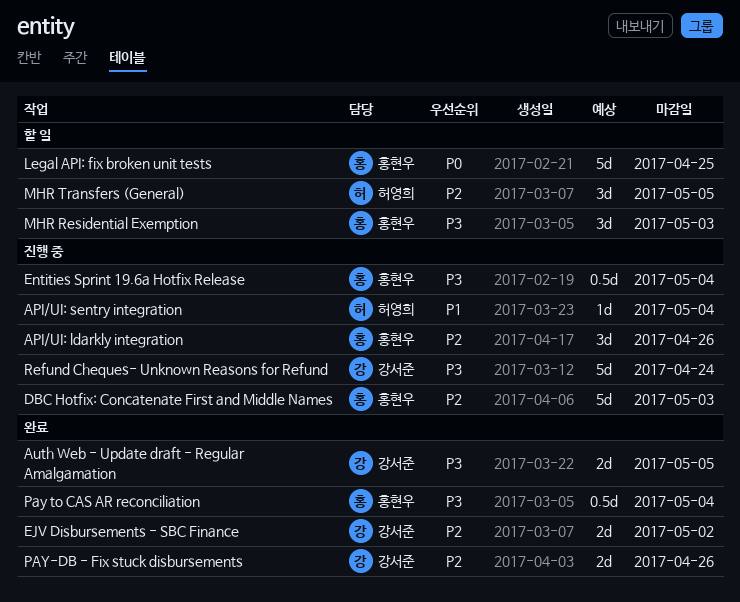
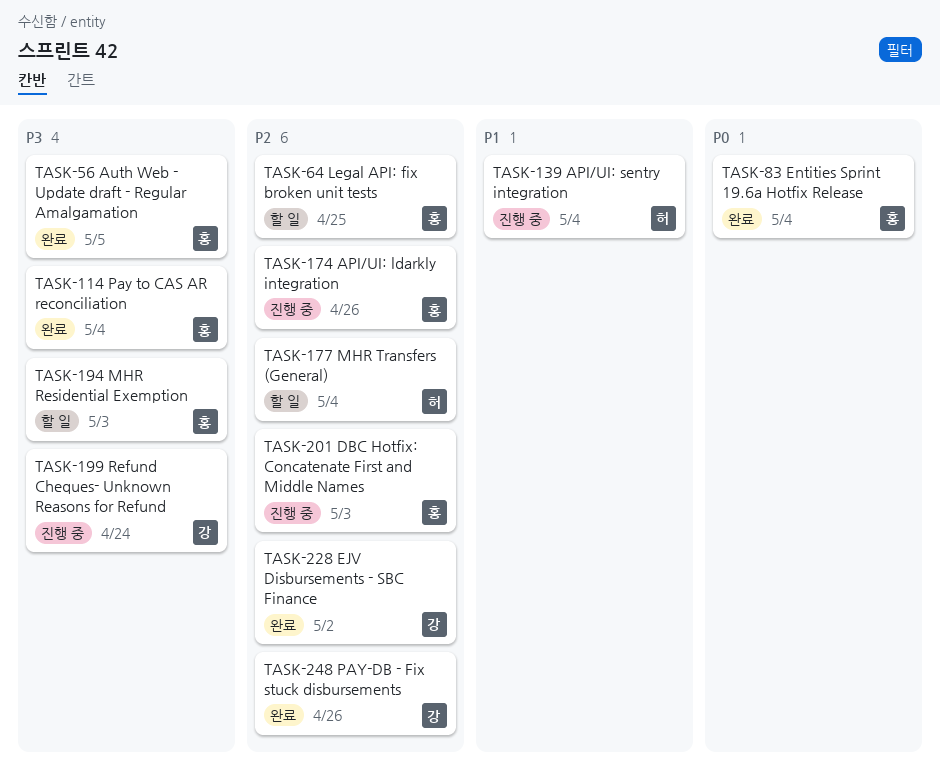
Auth Web - Update draft - Regular Amalgamation, owner: 강서준 -> 홍현우
Entities Sprint 19.6a Hotfix Release, status: 진행 중 -> 완료
Entities Sprint 19.6a Hotfix Release, priority: P3 -> P0
Legal API: fix broken unit tests, priority: P0 -> P2
MHR Transfers (General), due: May 5 -> May 4

